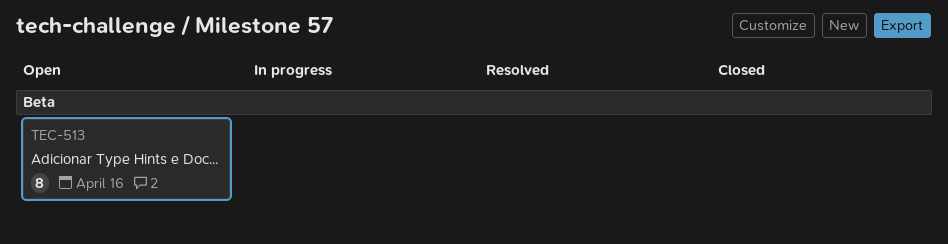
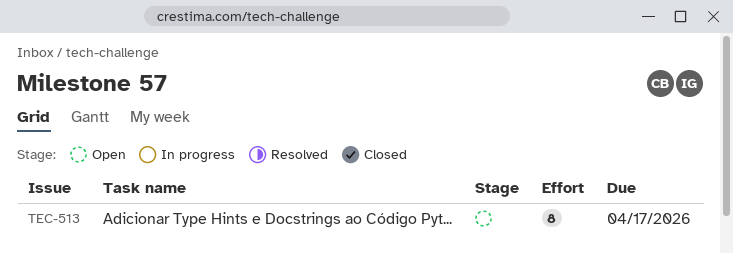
TEC-513, due: Apr 16 -> Apr 17

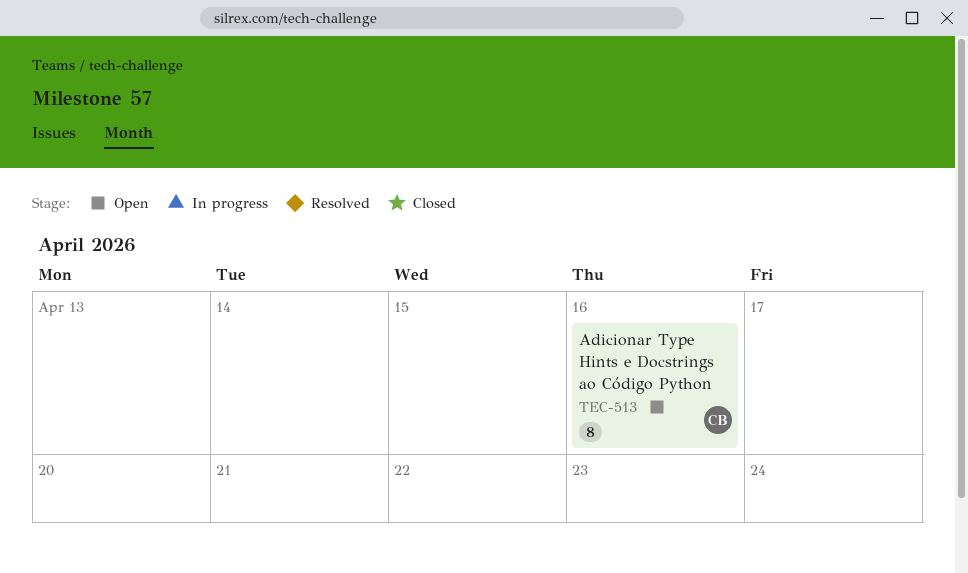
TEC-513, due: Apr 17 -> Apr 16

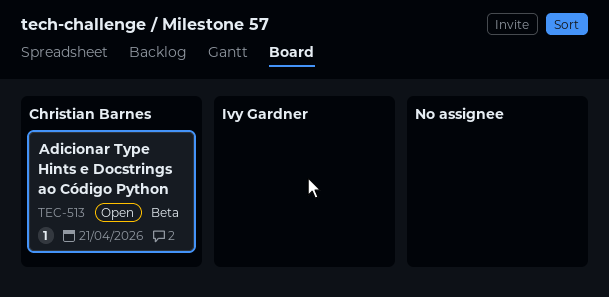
TEC-513, estimate: 8 -> 1
TEC-513, due: Apr 16 -> Apr 21

